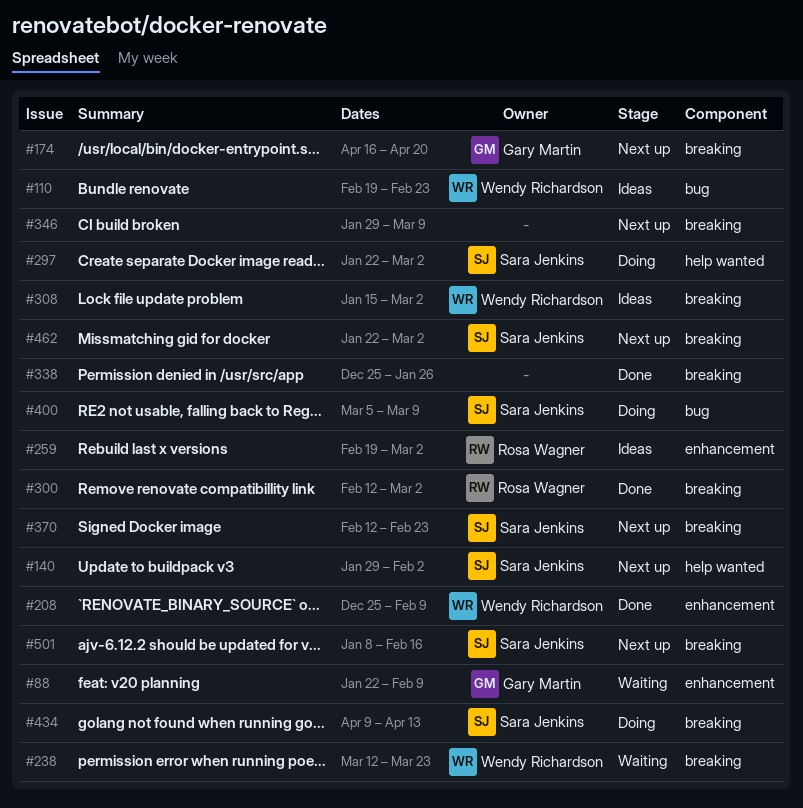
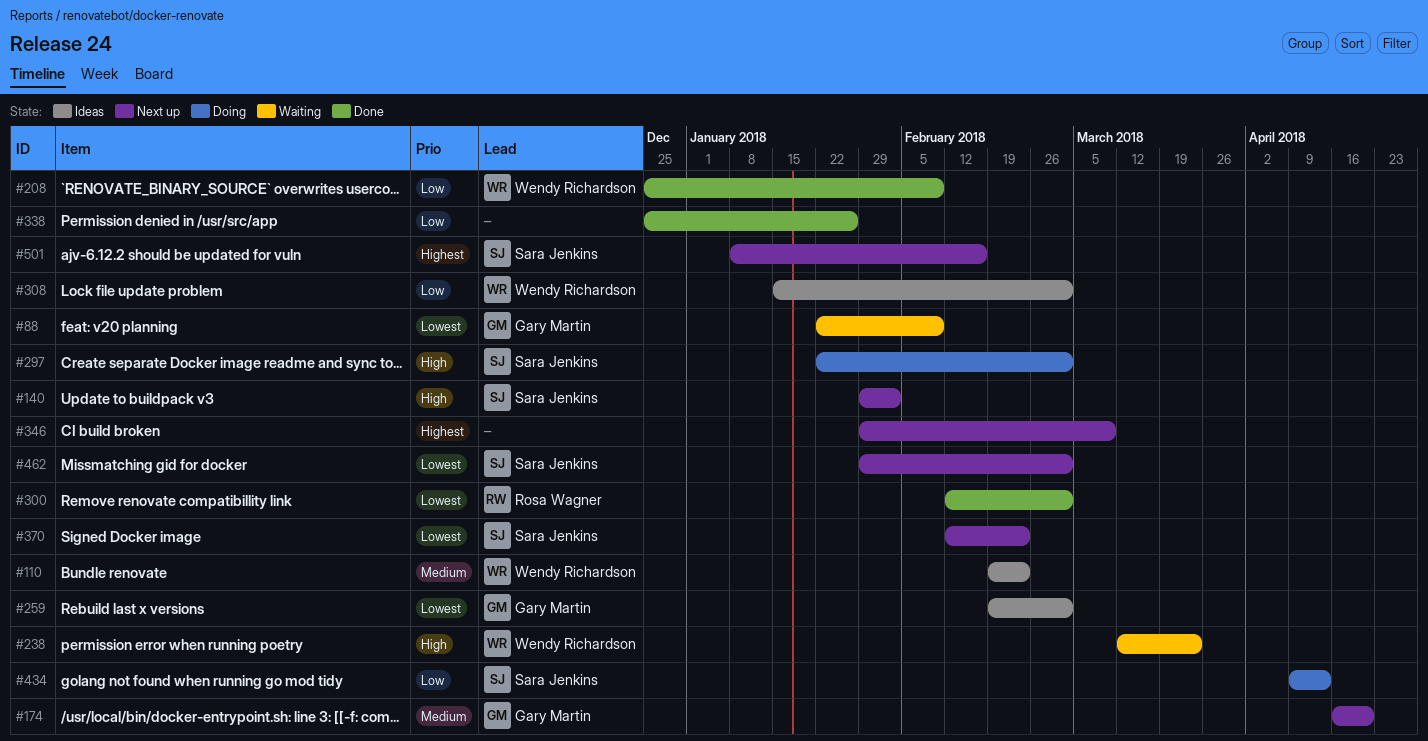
#259, owner: Rosa Wagner -> Gary Martin
#400: present -> none
#462, start: Jan 22 -> Jan 29

